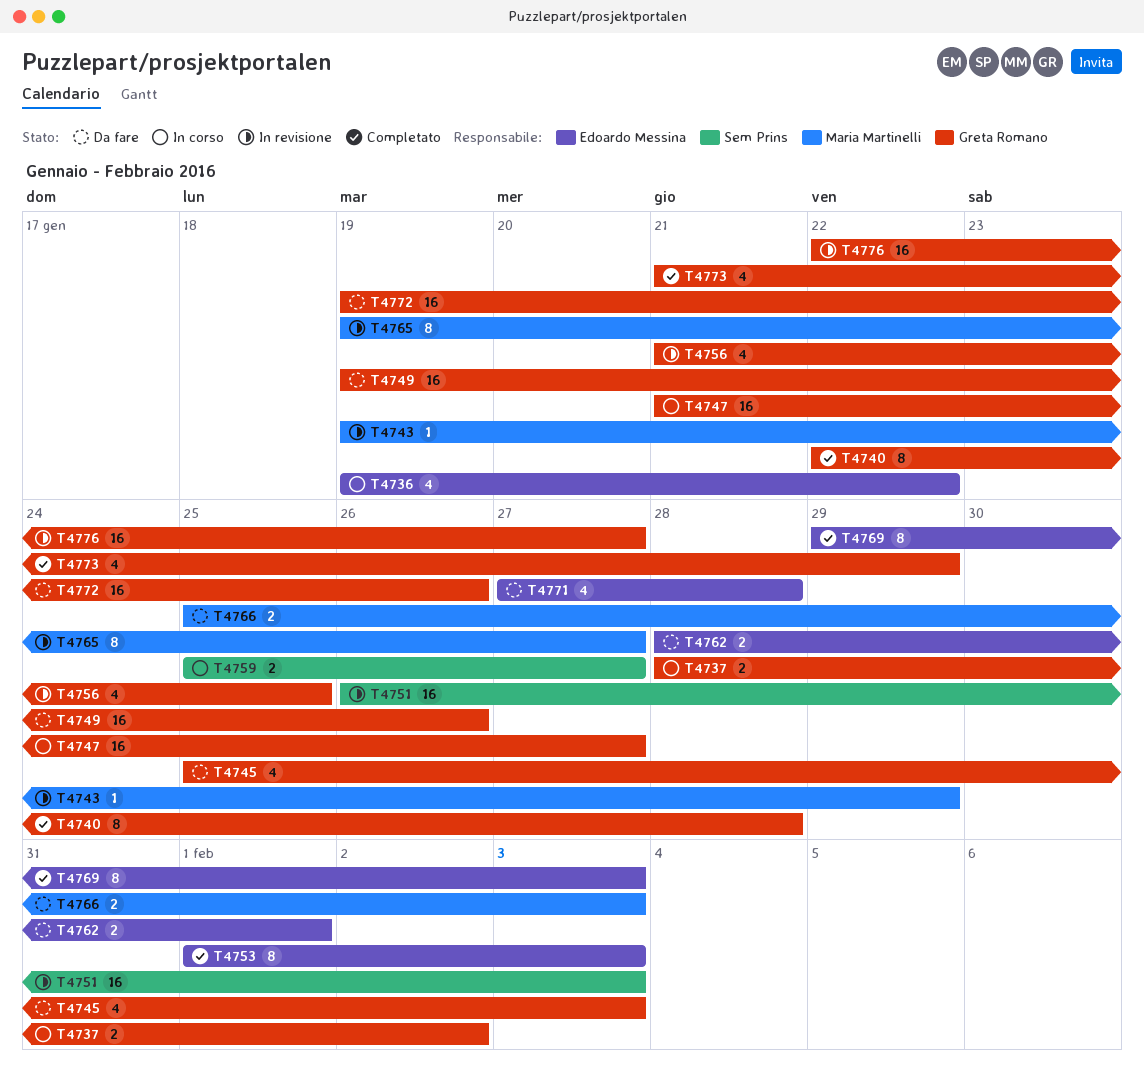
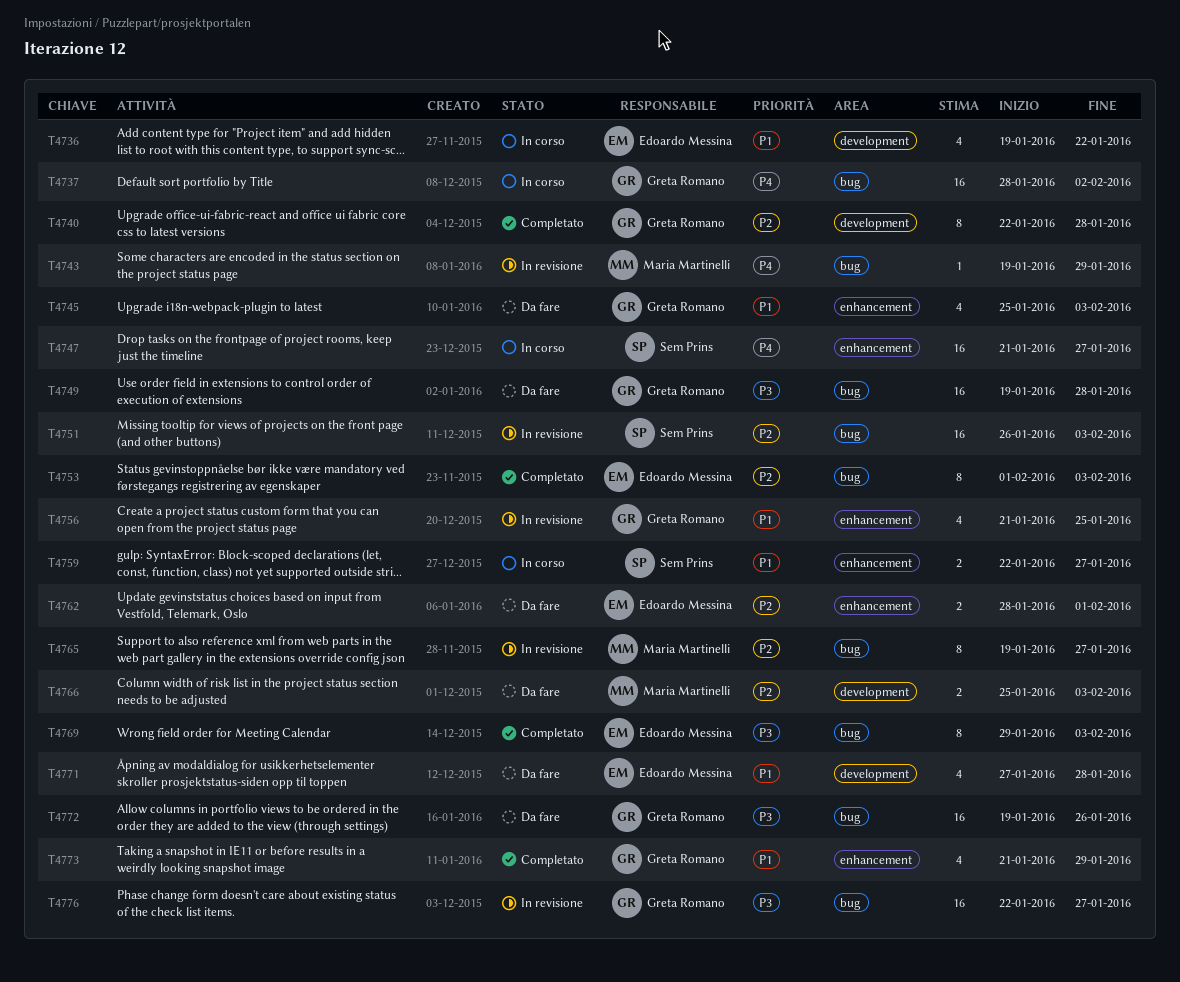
T4737, estimate: 2 -> 16
T4747, owner: Greta Romano -> Sem Prins
T4749, due: Jan 26 -> Jan 28
T4759, start: Jan 25 -> Jan 22

